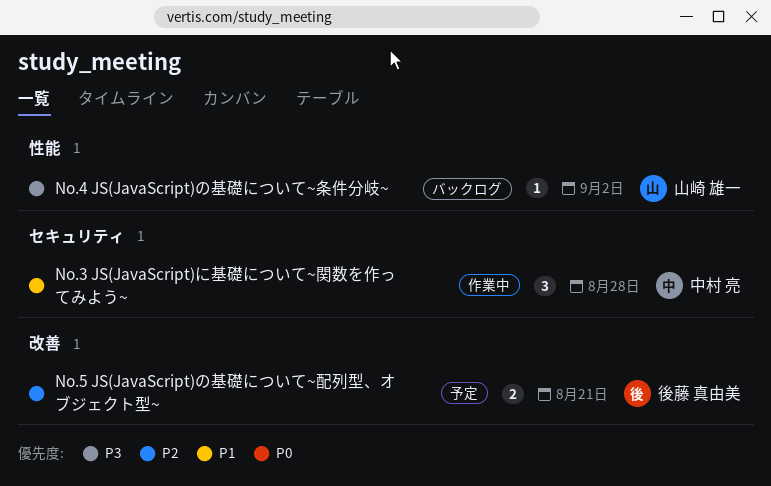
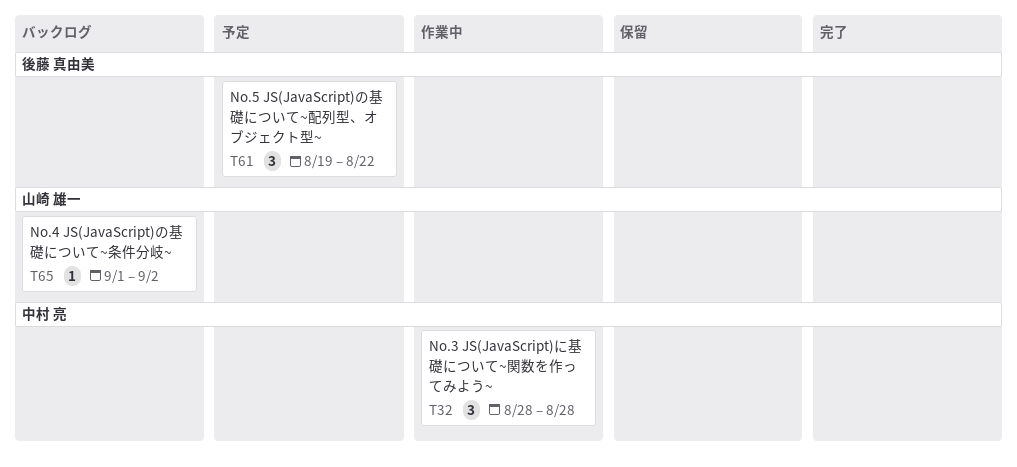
No.5 JS(JavaScript)の基礎について~配列型、オブジェクト型~, estimate: 2 -> 3
No.5 JS(JavaScript)の基礎について~配列型、オブジェクト型~, due: Aug 21 -> Aug 22

